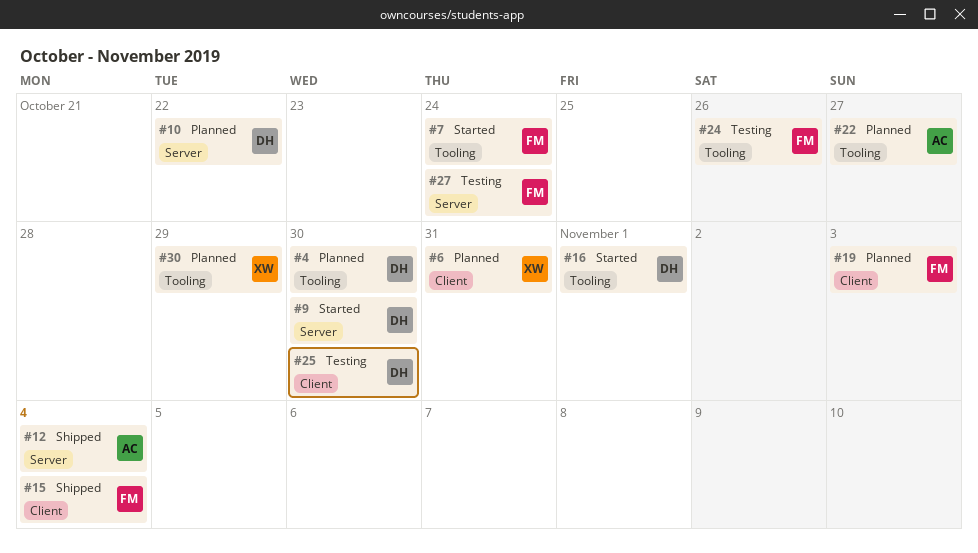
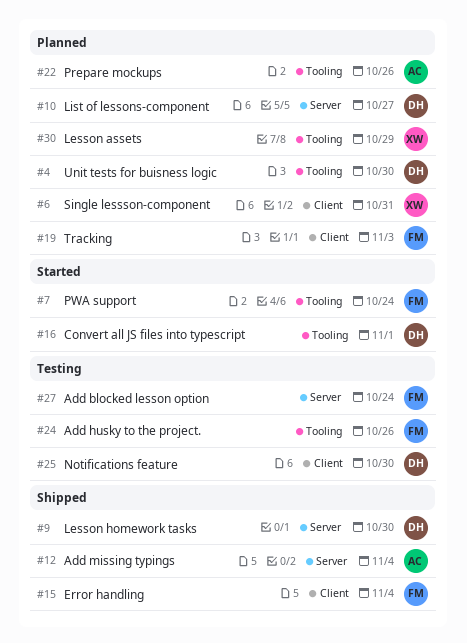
#9, status: Started -> Shipped
#10, due: Oct 22 -> Oct 27
#22, due: Oct 27 -> Oct 26

